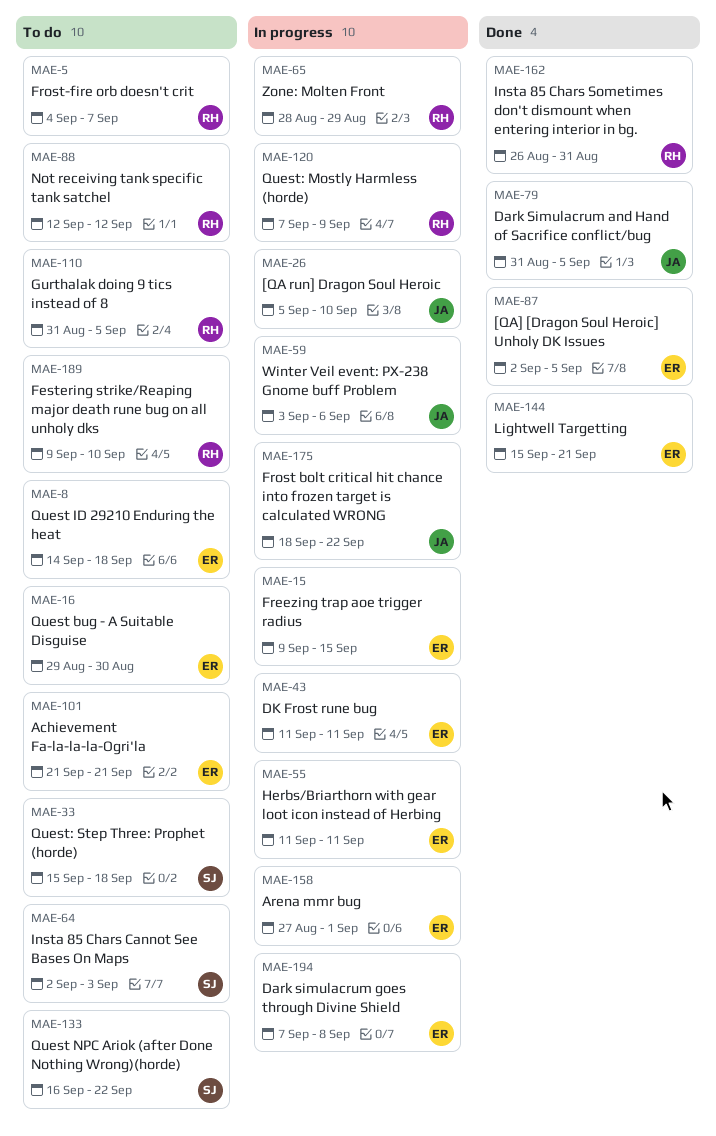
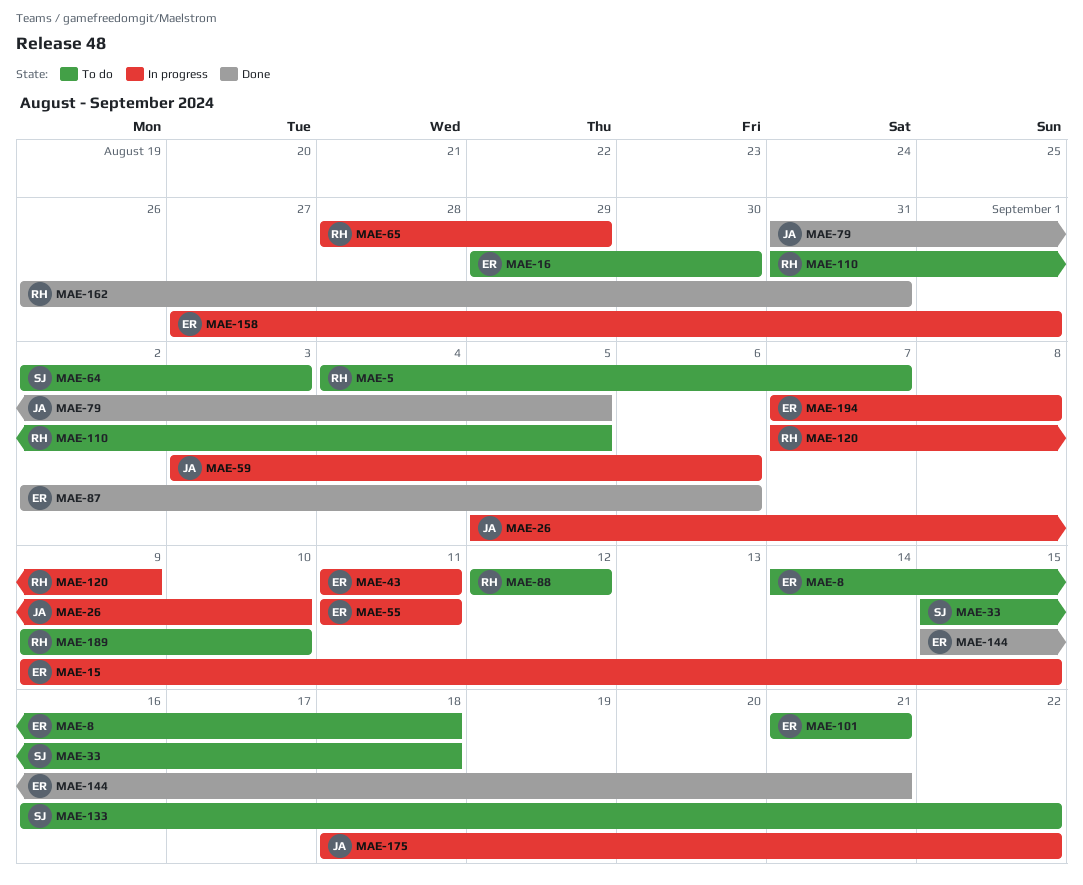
MAE-87, due: Sep 5 -> Sep 6

